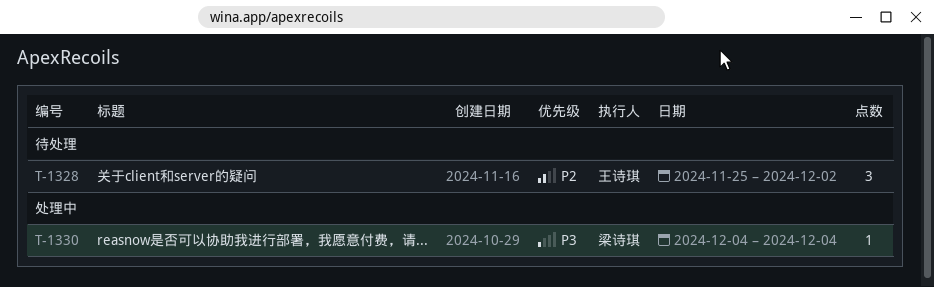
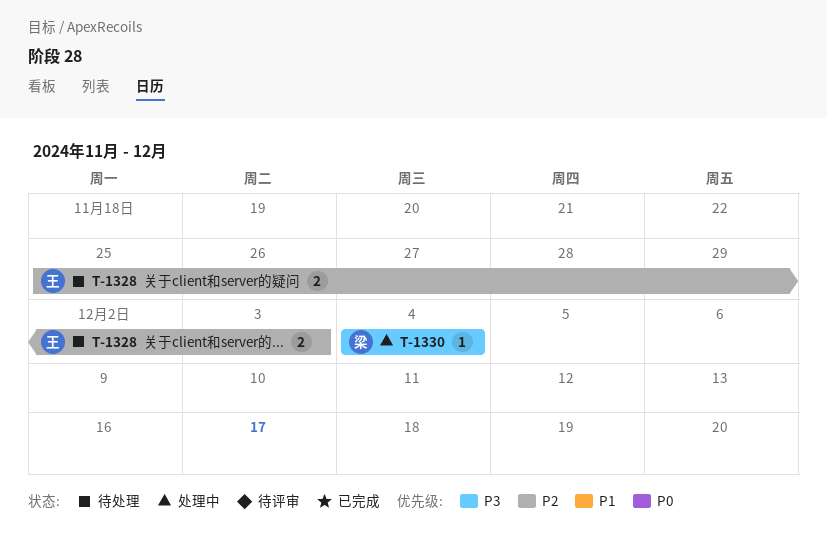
T-1328, estimate: 3 -> 2
T-1328, due: Dec 2 -> Dec 3

